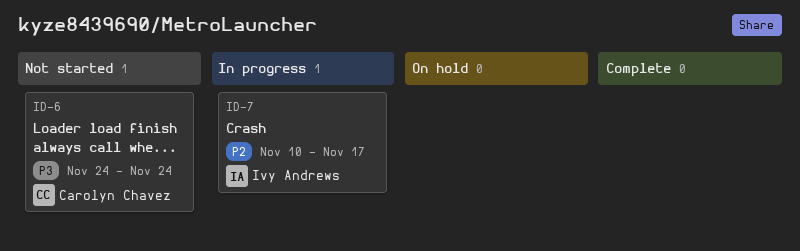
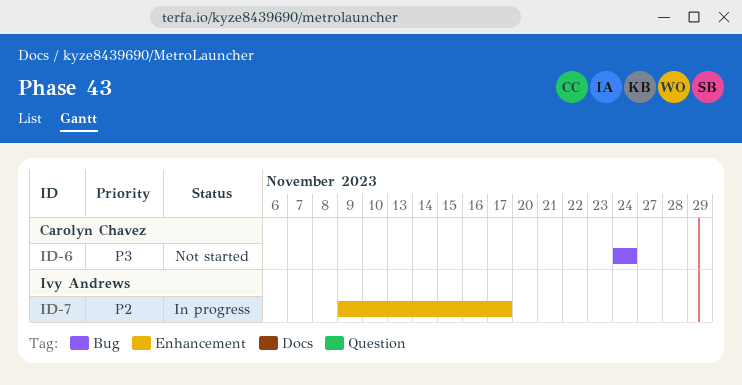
ID-7, start: Nov 10 -> Nov 9

